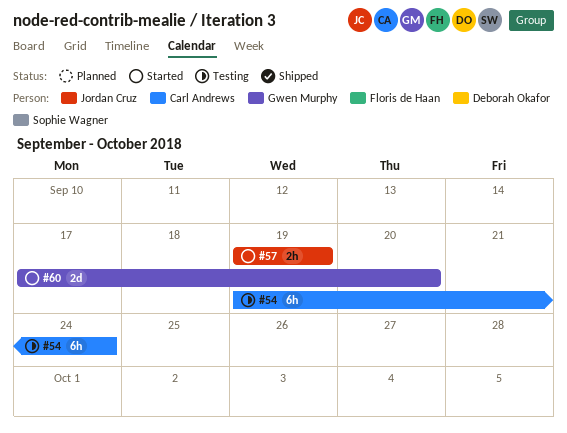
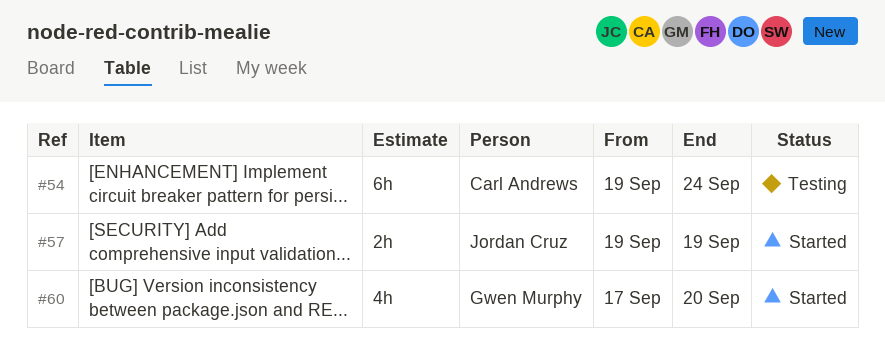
#60, estimate: 2d -> 4h

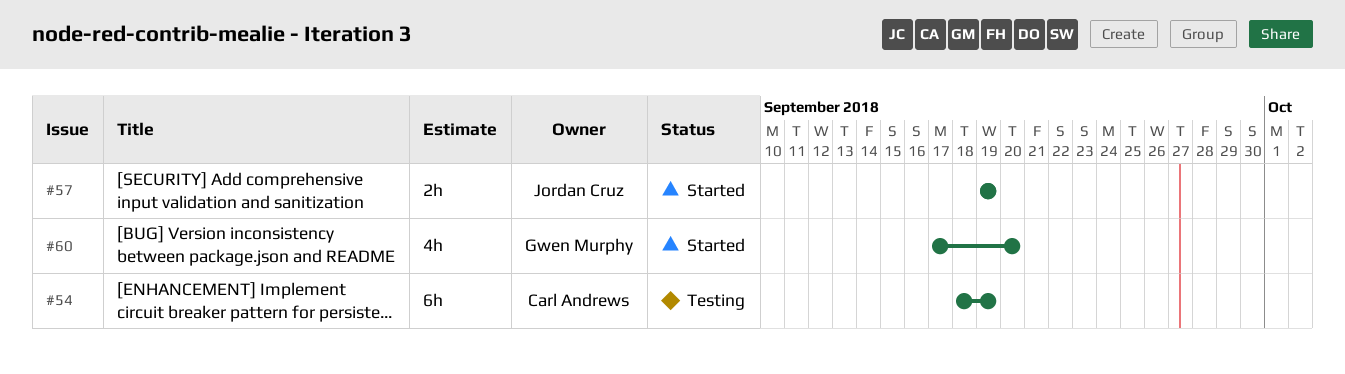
#54, start: Sep 19 -> Sep 18
#54, due: Sep 24 -> Sep 19

